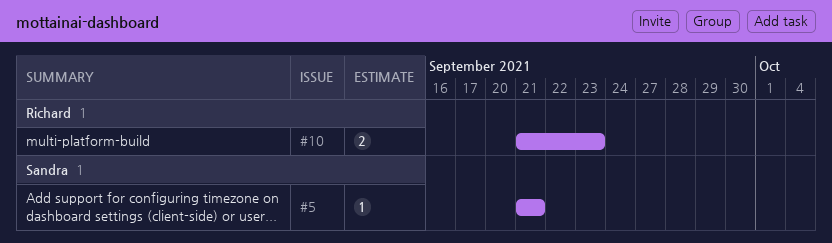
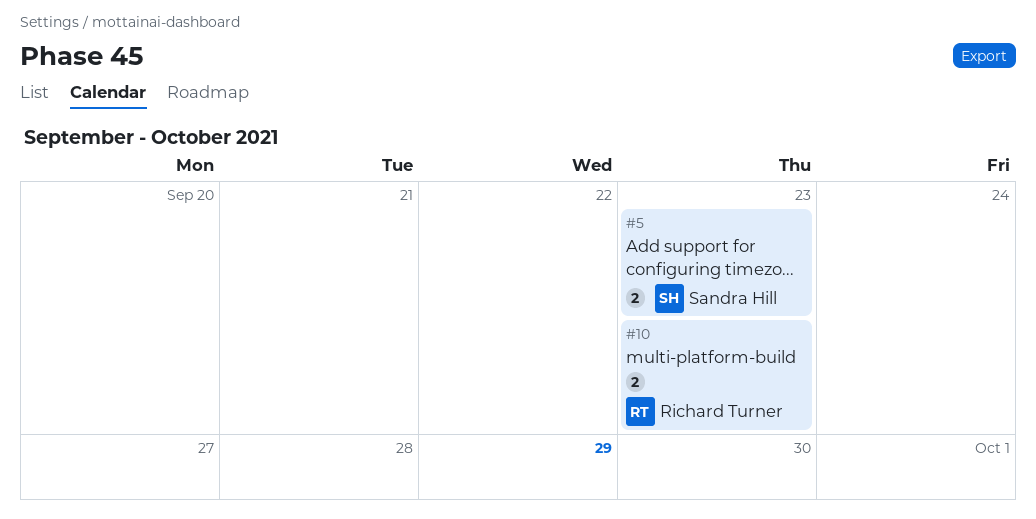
#5, estimate: 1 -> 2
#5, due: Sep 21 -> Sep 23

